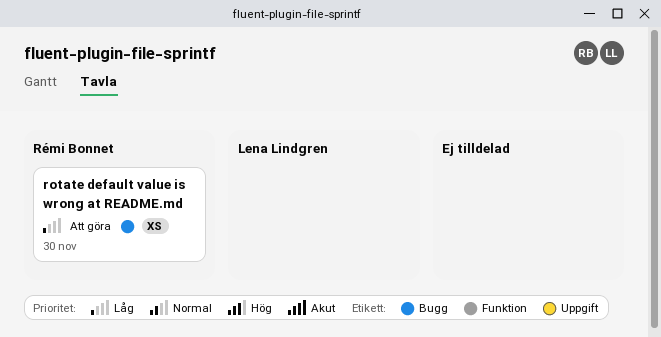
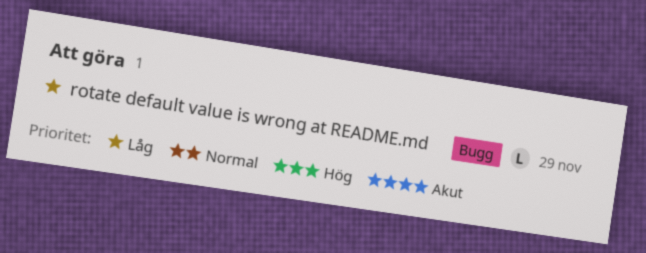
rotate default value is wrong at README.md, estimate: XS -> L
rotate default value is wrong at README.md, due: Nov 30 -> Nov 29

